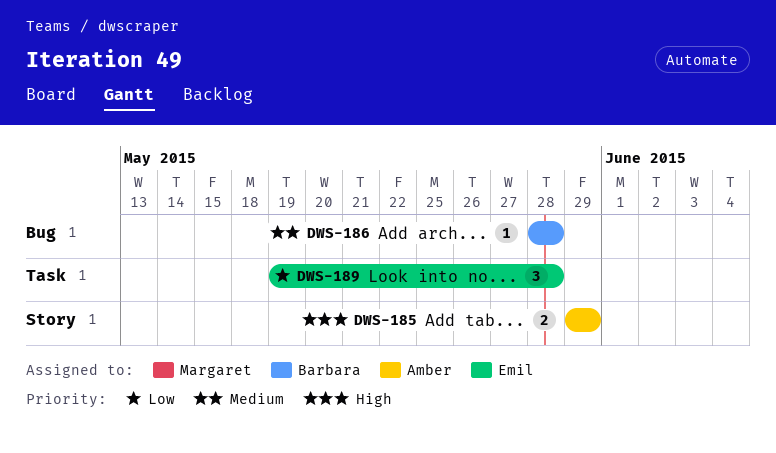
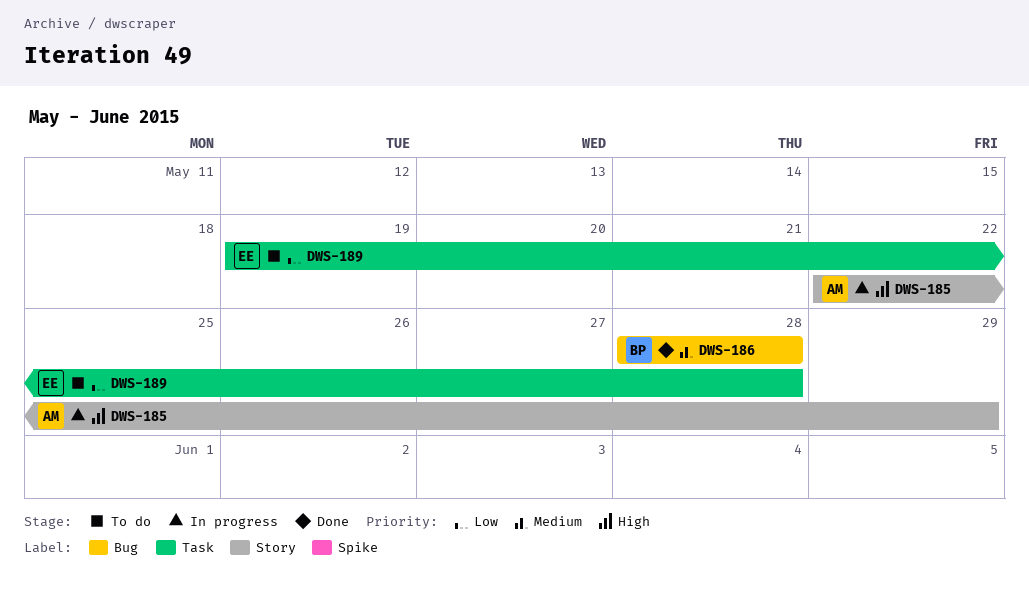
DWS-185, start: May 29 -> May 22

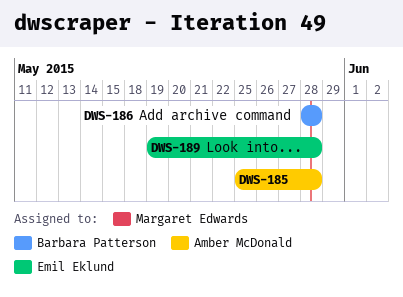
DWS-185, start: May 22 -> May 25
DWS-185, due: May 29 -> May 28

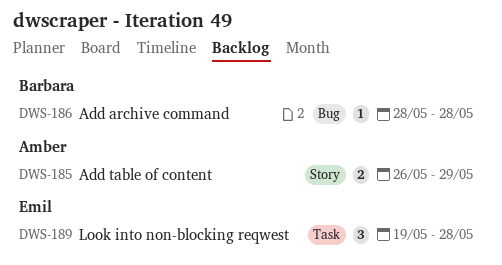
DWS-185, start: May 25 -> May 26
DWS-185, due: May 28 -> May 29

